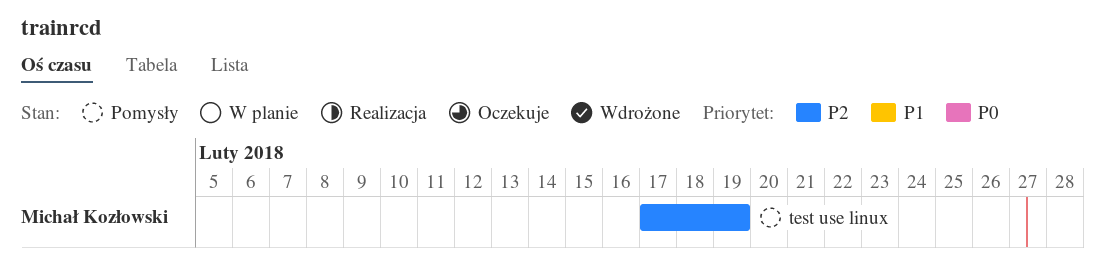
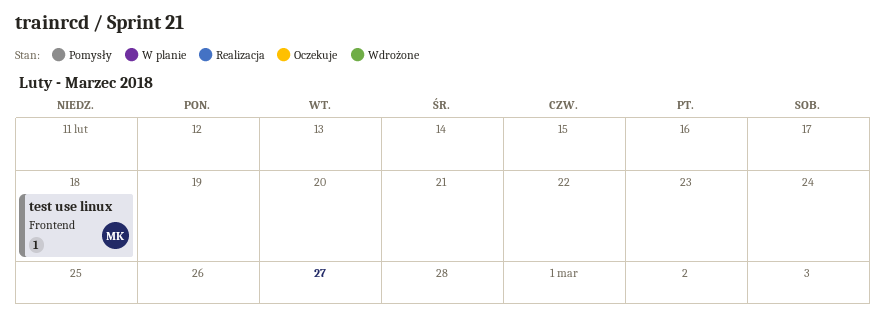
test use linux, due: Feb 19 -> Feb 18

